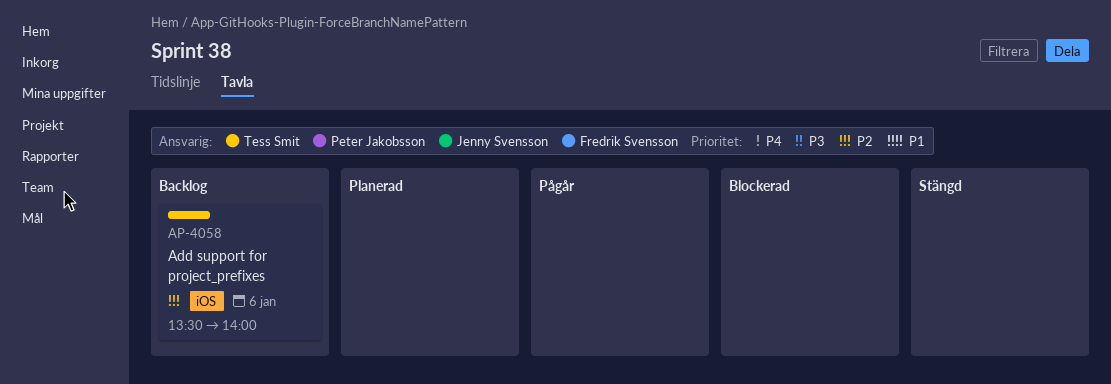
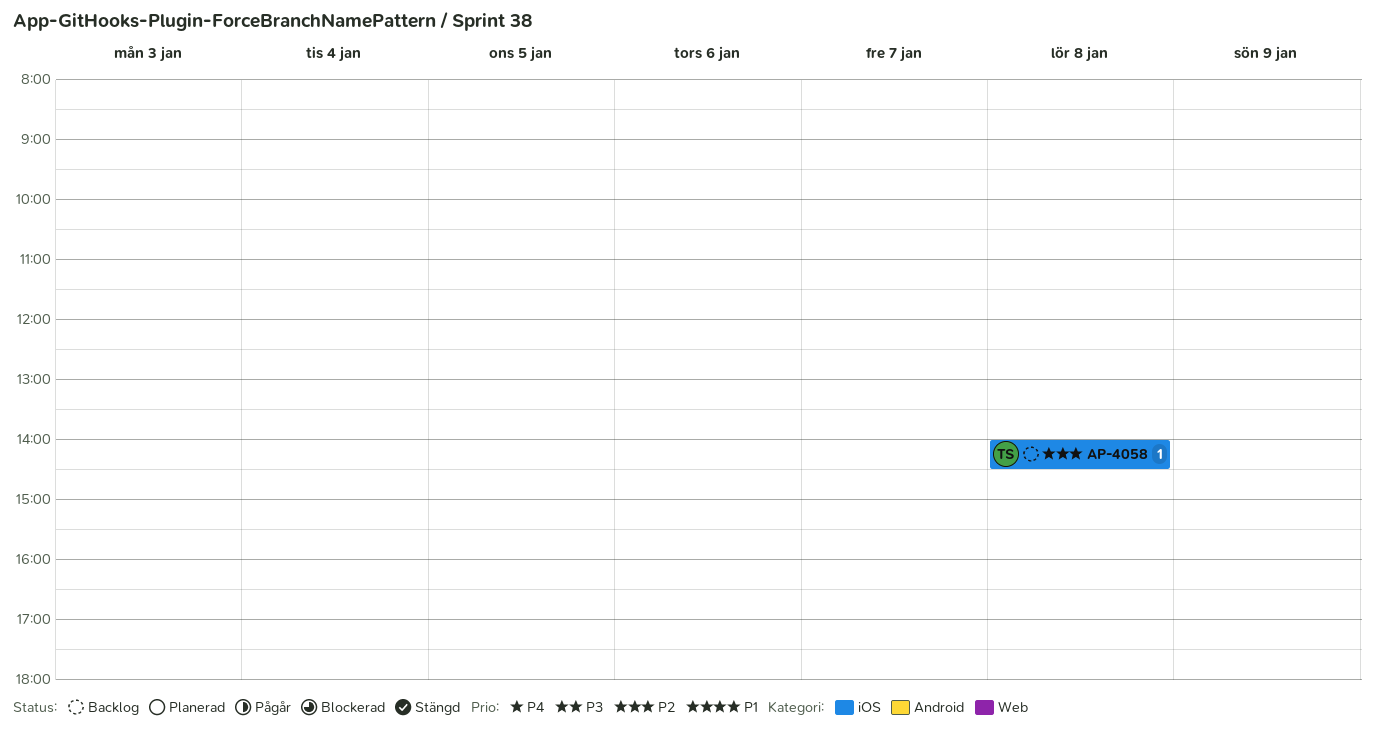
AP-4058, day: Jan 6 -> Jan 8
AP-4058, begins: 13:30 -> 14:00
AP-4058, ends: 14:00 -> 14:30

